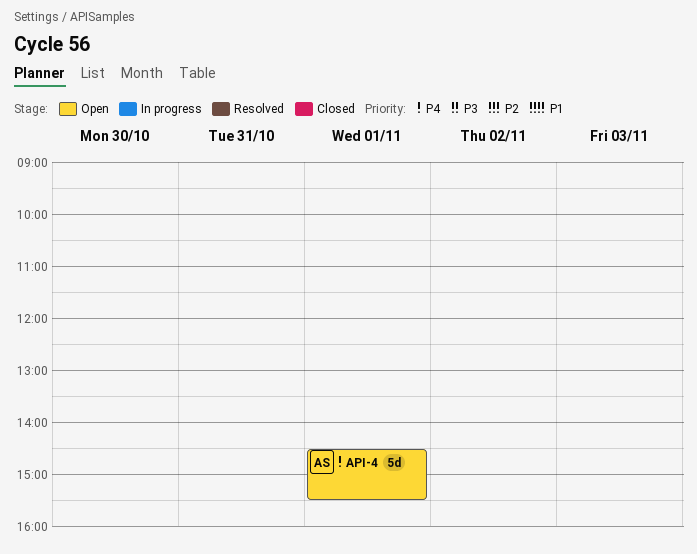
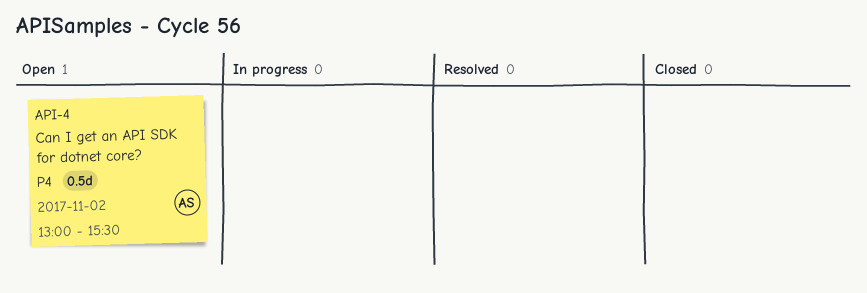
API-4, estimate: 5d -> 0.5d
API-4, day: Nov 1 -> Nov 2
API-4, begins: 14:30 -> 13:00

